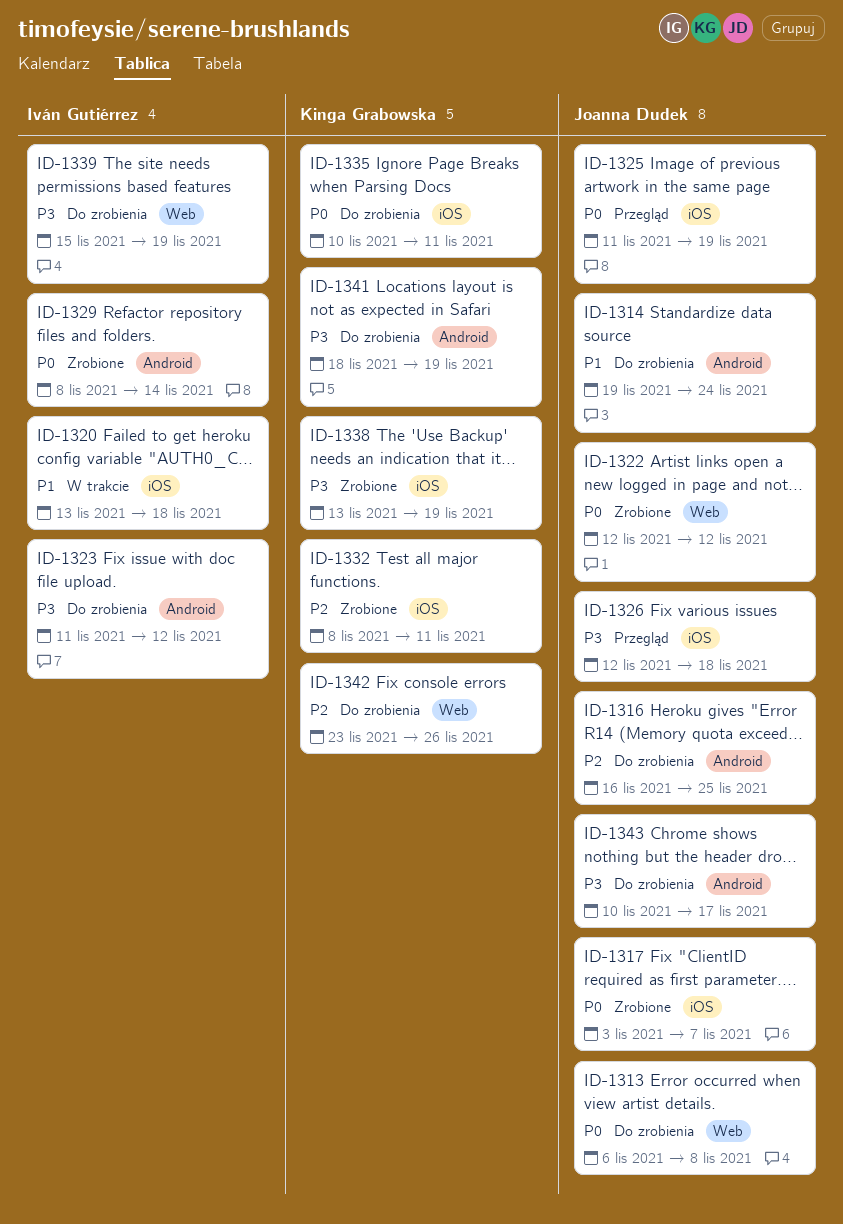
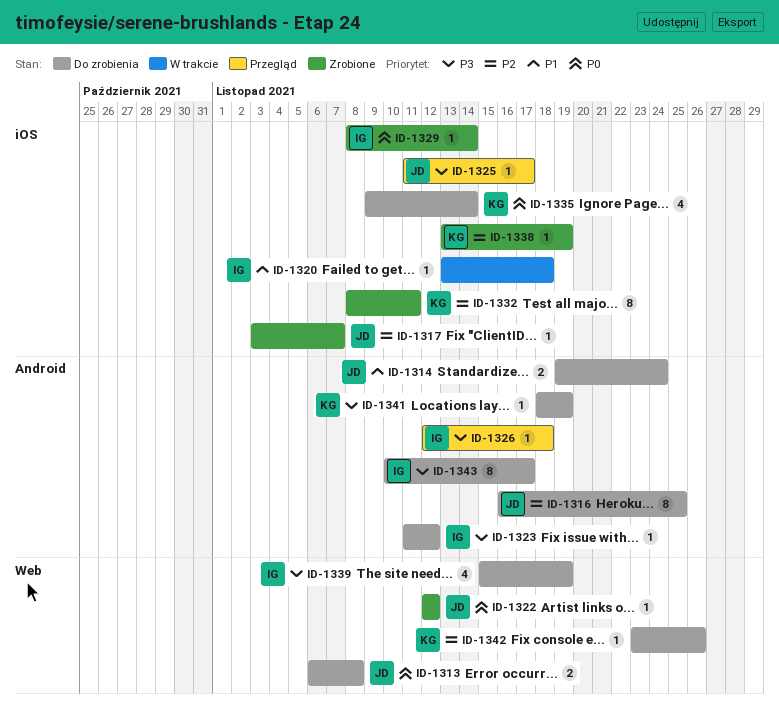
ID-1317, priority: P0 -> P2
ID-1325, priority: P0 -> P3
ID-1325, due: Nov 19 -> Nov 17
ID-1326, owner: Joanna Dudek -> Iván Gutiérrez
ID-1326, label: iOS -> Android
ID-1329, label: Android -> iOS
ID-1335, start: Nov 10 -> Nov 9
ID-1335, due: Nov 11 -> Nov 14
ID-1338, priority: P3 -> P2
ID-1343, owner: Joanna Dudek -> Iván Gutiérrez

